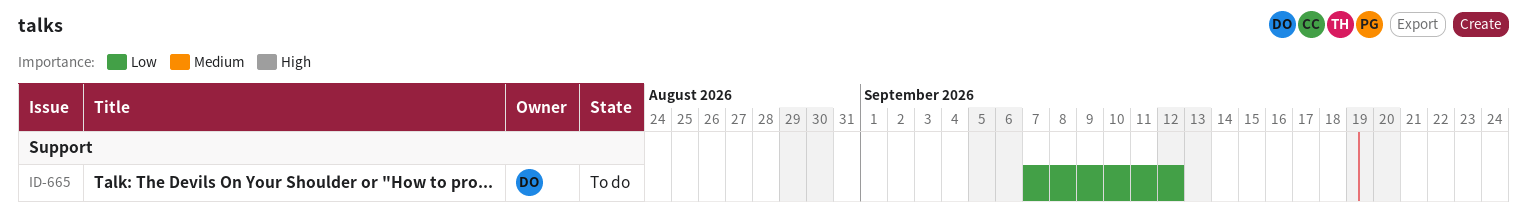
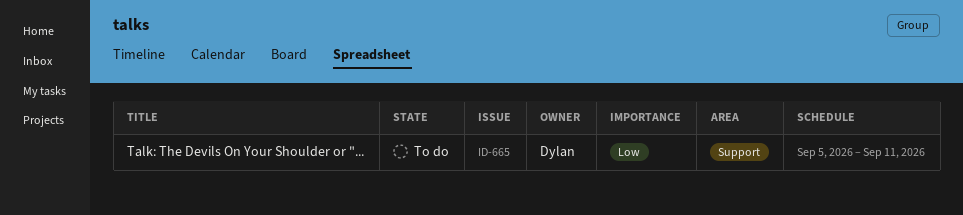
ID-665, start: Sep 7 -> Sep 5
ID-665, due: Sep 12 -> Sep 11

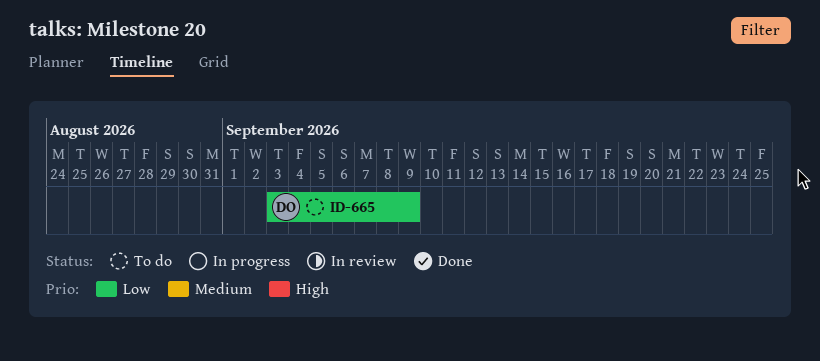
ID-665, start: Sep 5 -> Sep 3
ID-665, due: Sep 11 -> Sep 9

